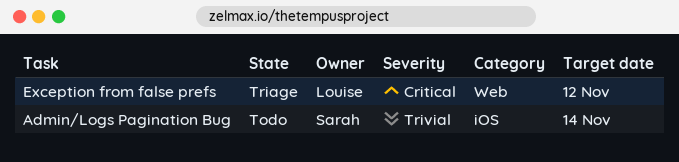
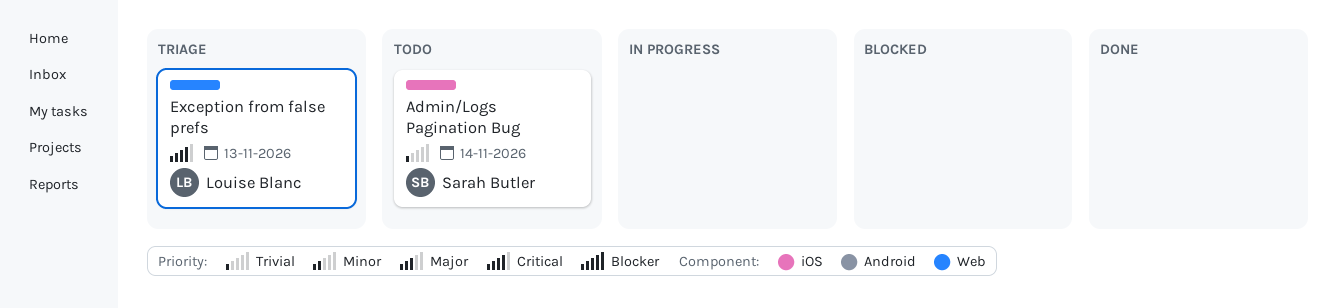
Exception from false prefs, due: Nov 12 -> Nov 13

